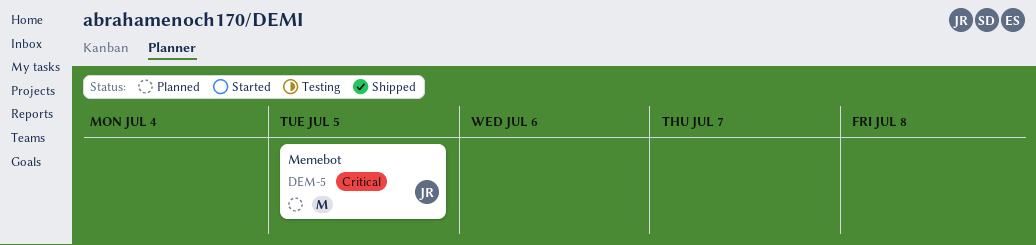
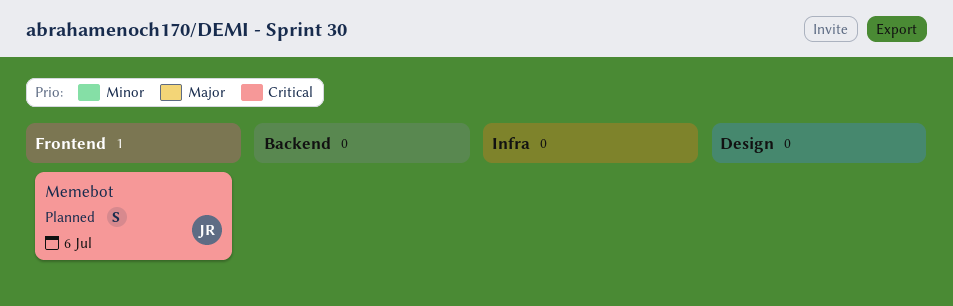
Memebot, estimate: M -> S
Memebot, due: Jul 5 -> Jul 6

